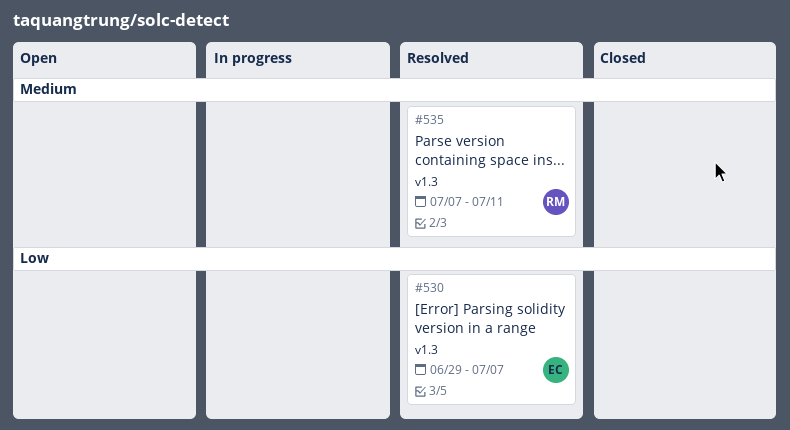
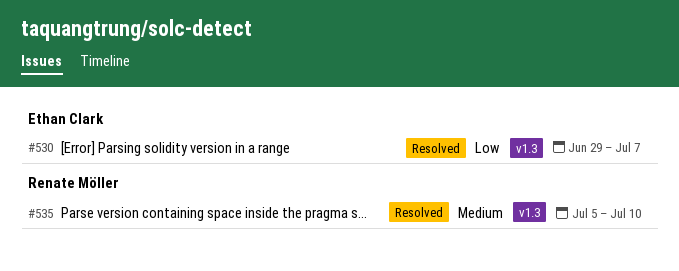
#535, start: Jul 7 -> Jul 5
#535, due: Jul 11 -> Jul 10

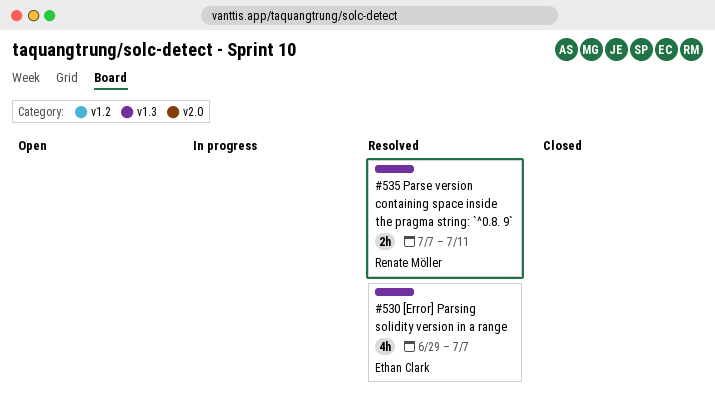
#535, start: Jul 5 -> Jul 7
#535, due: Jul 10 -> Jul 11

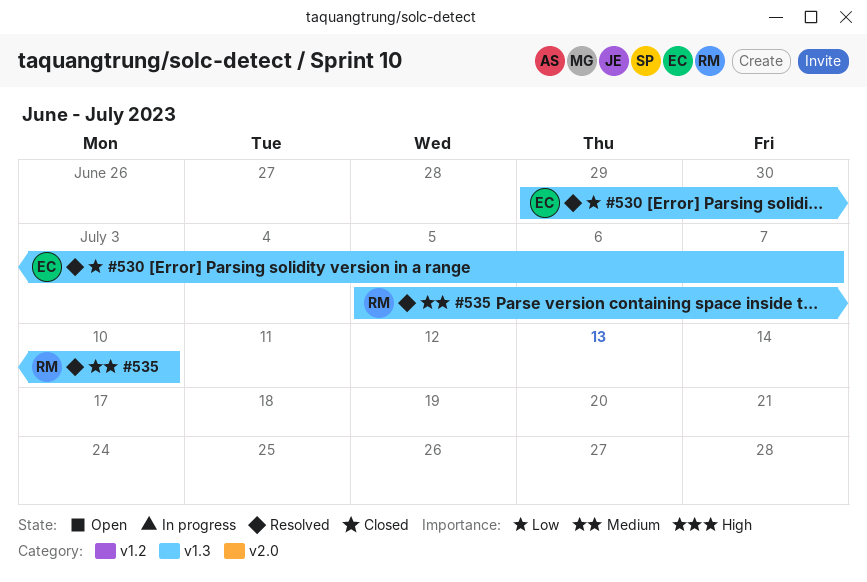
#535, start: Jul 7 -> Jul 5
#535, due: Jul 11 -> Jul 10

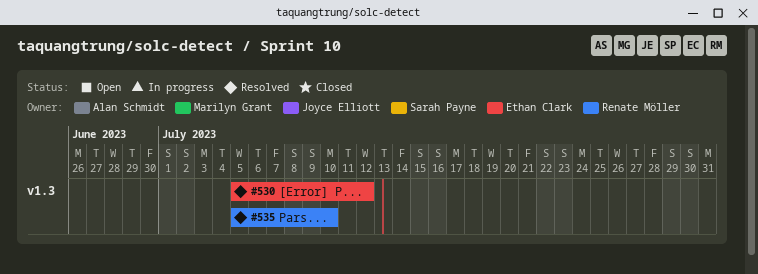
#530, start: Jun 29 -> Jul 5
#530, due: Jul 7 -> Jul 12

